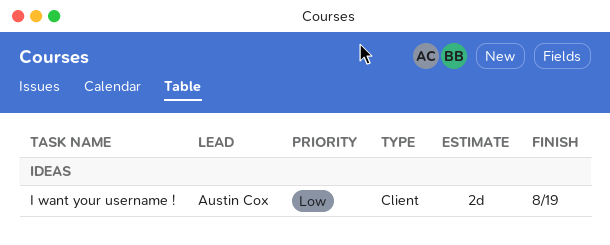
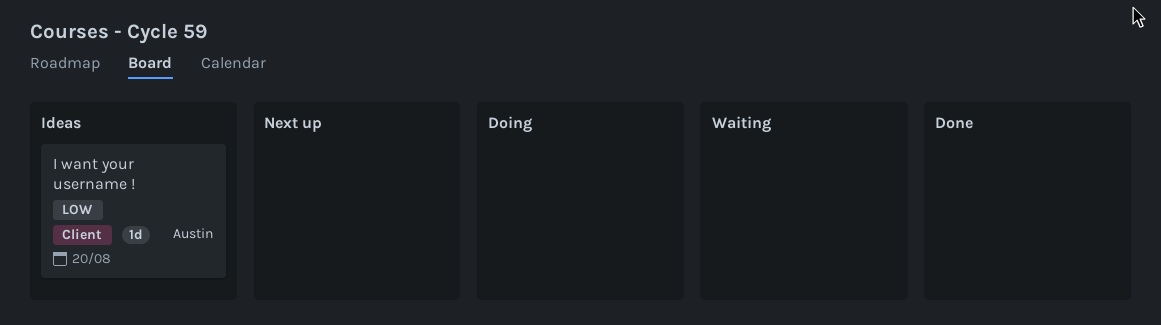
I want your username !, estimate: 2d -> 1d
I want your username !, due: Aug 19 -> Aug 20

